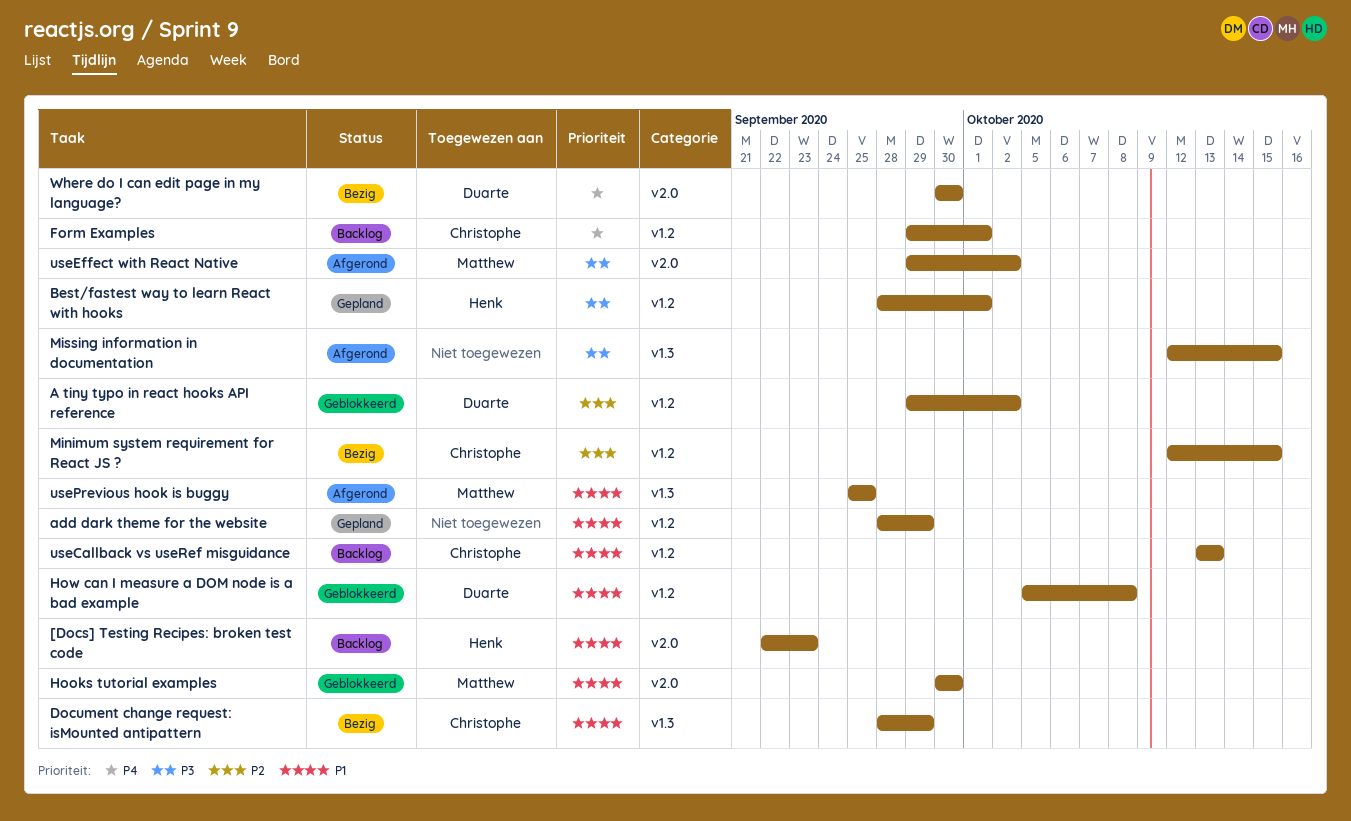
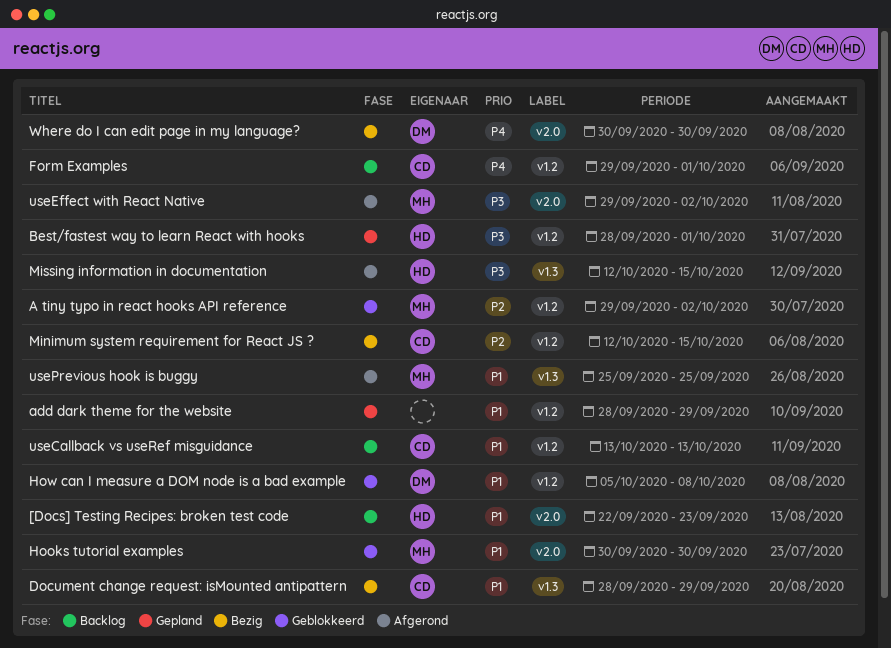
A tiny typo in react hooks API reference, owner: Duarte -> Matthew
Missing information in documentation, owner: none -> Henk

